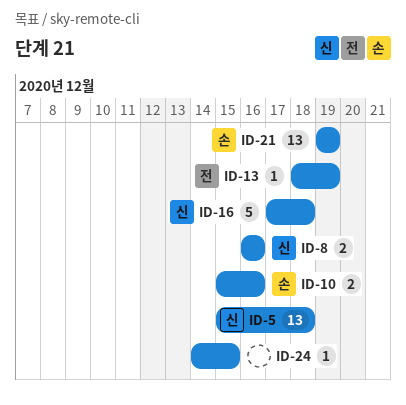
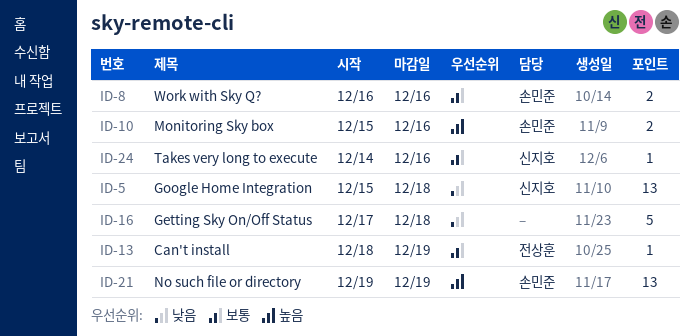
ID-8, owner: 신지호 -> 손민준
ID-16, owner: 신지호 -> none
ID-24, owner: none -> 신지호
ID-24, due: Dec 15 -> Dec 16

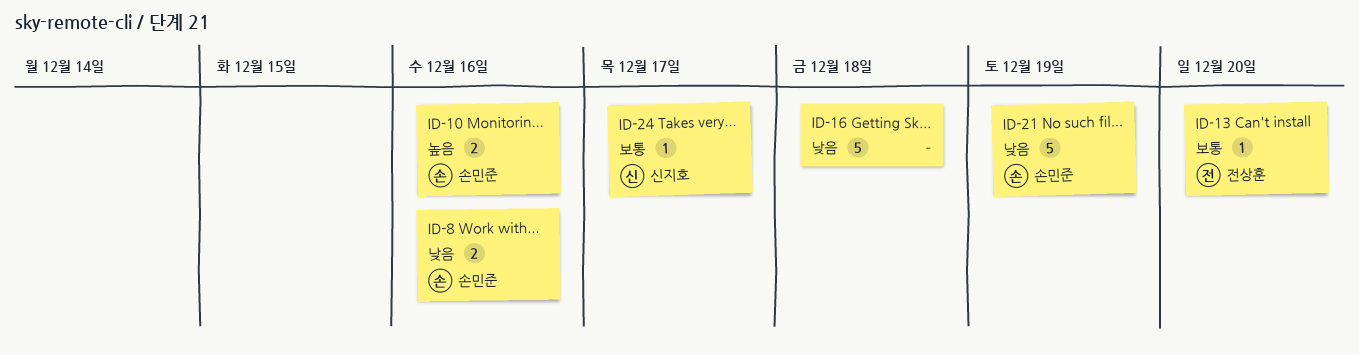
ID-5: present -> none
ID-8, priority: 보통 -> 낮음
ID-13, due: Dec 19 -> Dec 20
ID-21, priority: 높음 -> 낮음
ID-21, estimate: 13 -> 5
ID-24, due: Dec 16 -> Dec 17

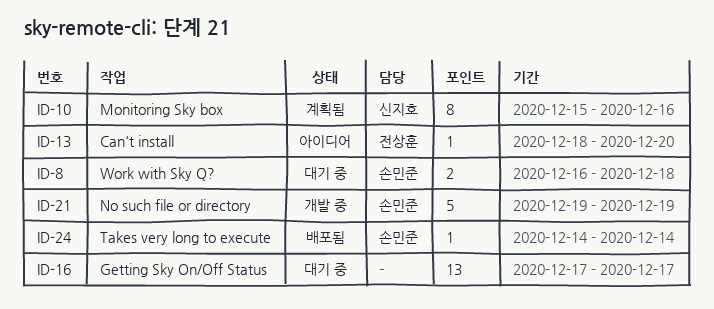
ID-8, due: Dec 16 -> Dec 18
ID-10, owner: 손민준 -> 신지호
ID-10, estimate: 2 -> 8
ID-16, estimate: 5 -> 13
ID-16, due: Dec 18 -> Dec 17
ID-24, owner: 신지호 -> 손민준
ID-24, due: Dec 17 -> Dec 14

